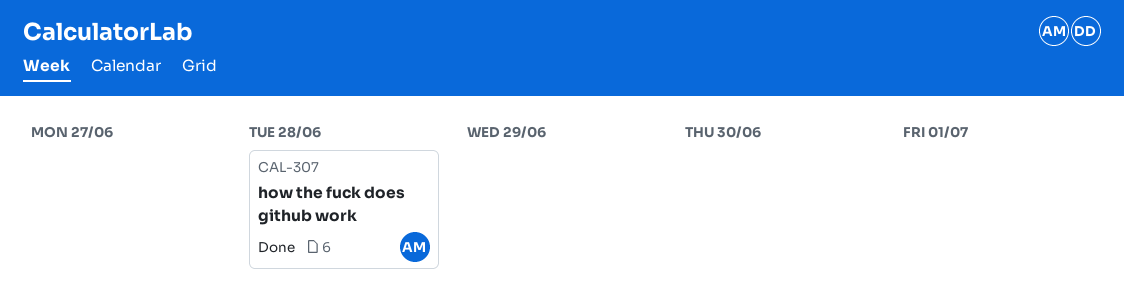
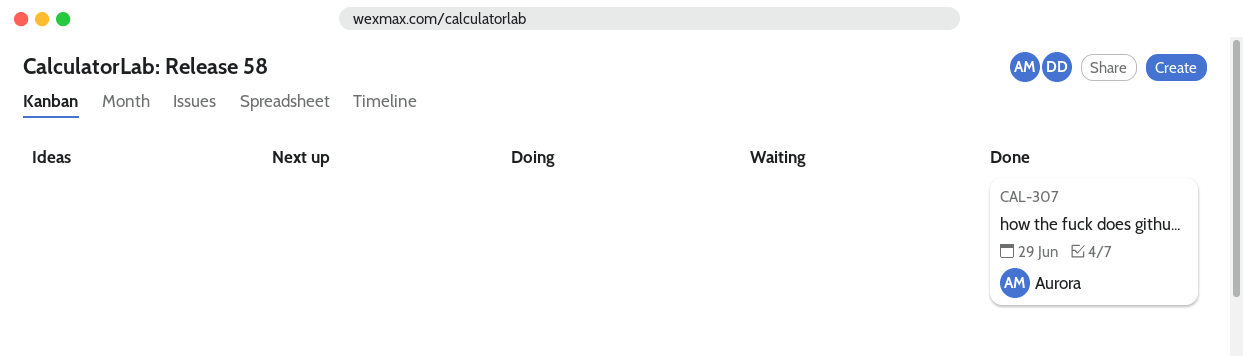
CAL-307, due: Jun 28 -> Jun 29

